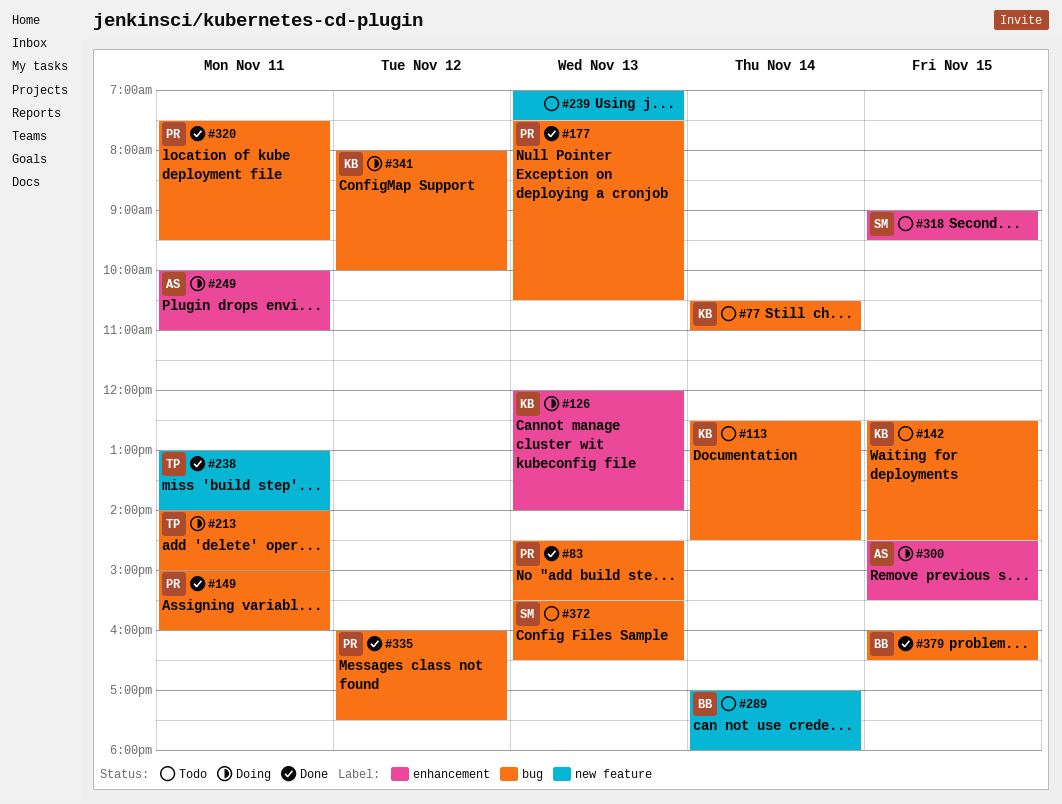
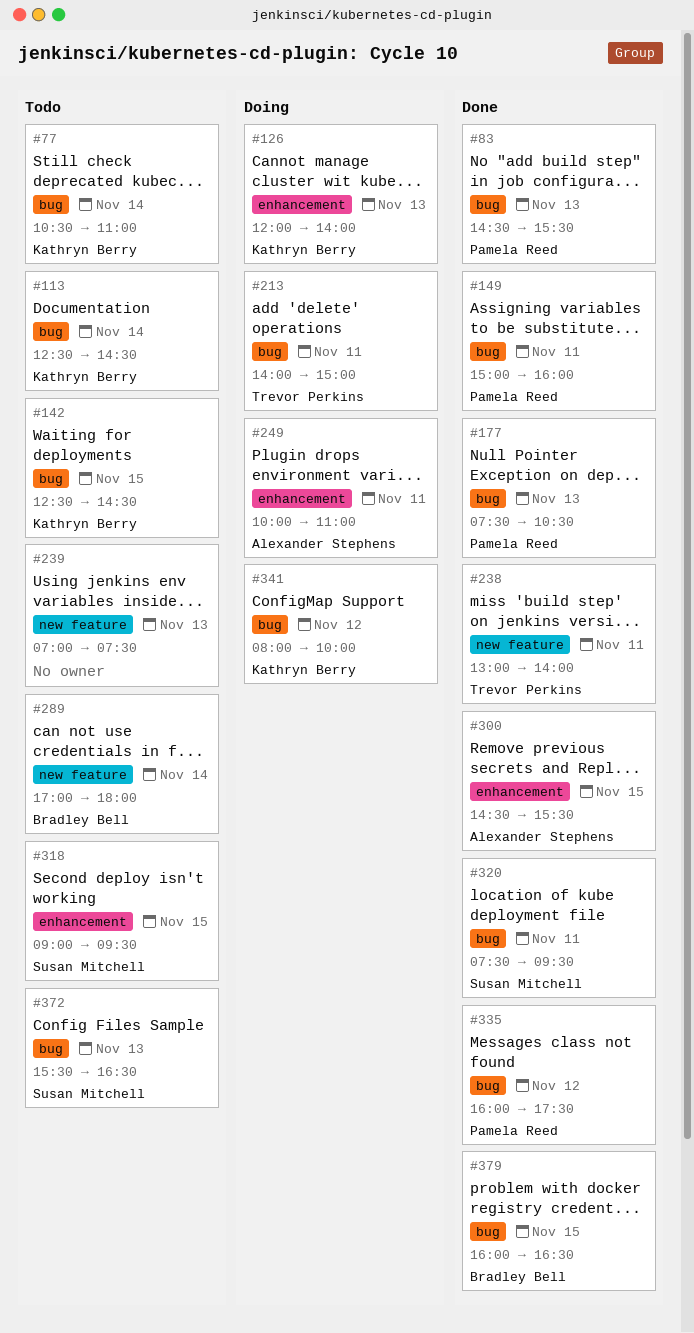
#300, status: Doing -> Done
#320, owner: Pamela Reed -> Susan Mitchell

